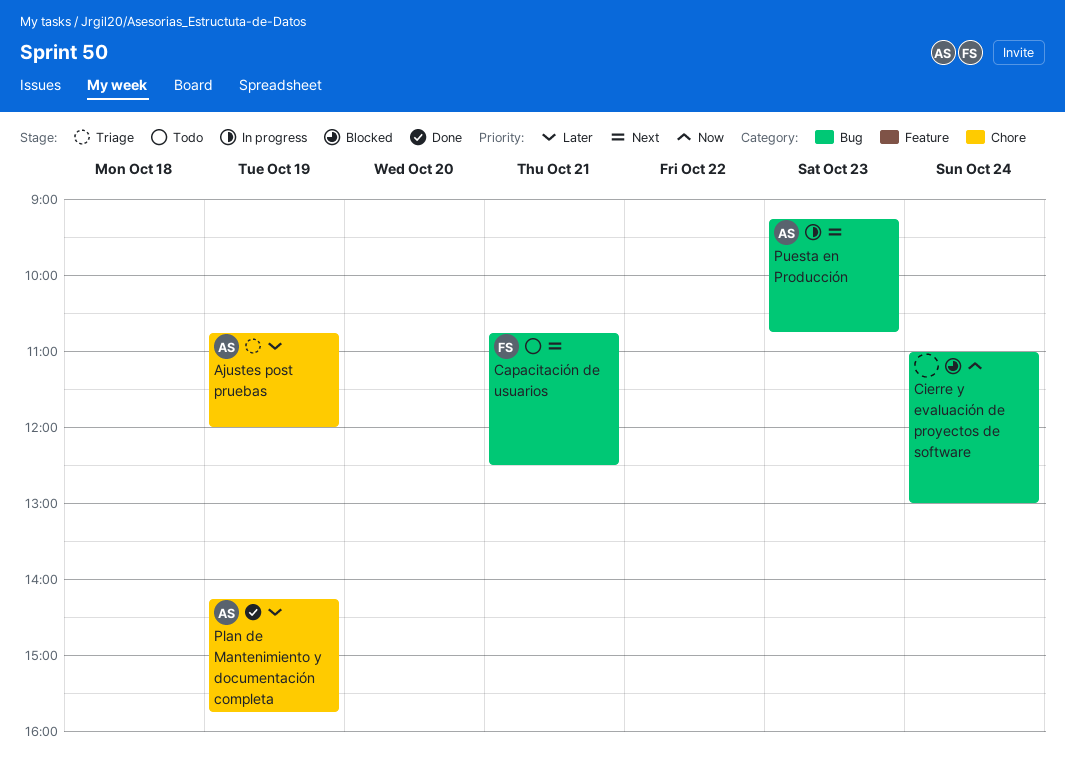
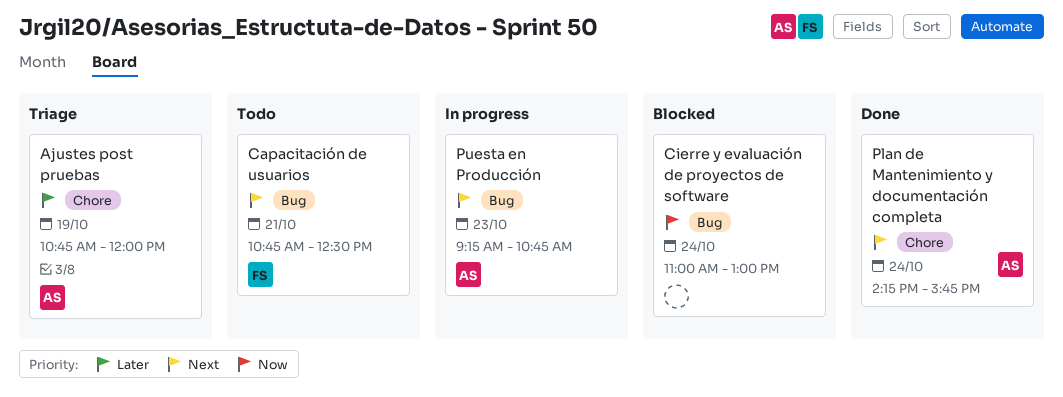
Plan de Mantenimiento y documentación completa, priority: Later -> Next
Plan de Mantenimiento y documentación completa, day: Oct 19 -> Oct 24

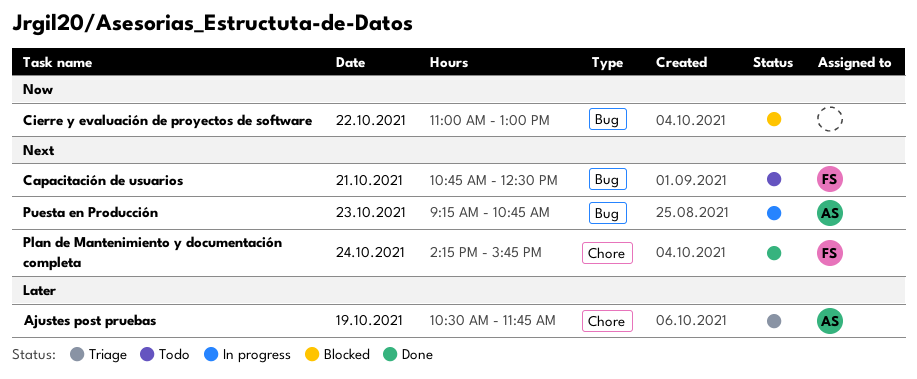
Ajustes post pruebas, begins: 10:45 -> 10:30
Ajustes post pruebas, ends: 12:00 -> 11:45
Cierre y evaluación de proyectos de software, day: Oct 24 -> Oct 22
Plan de Mantenimiento y documentación completa, owner: AS -> FS

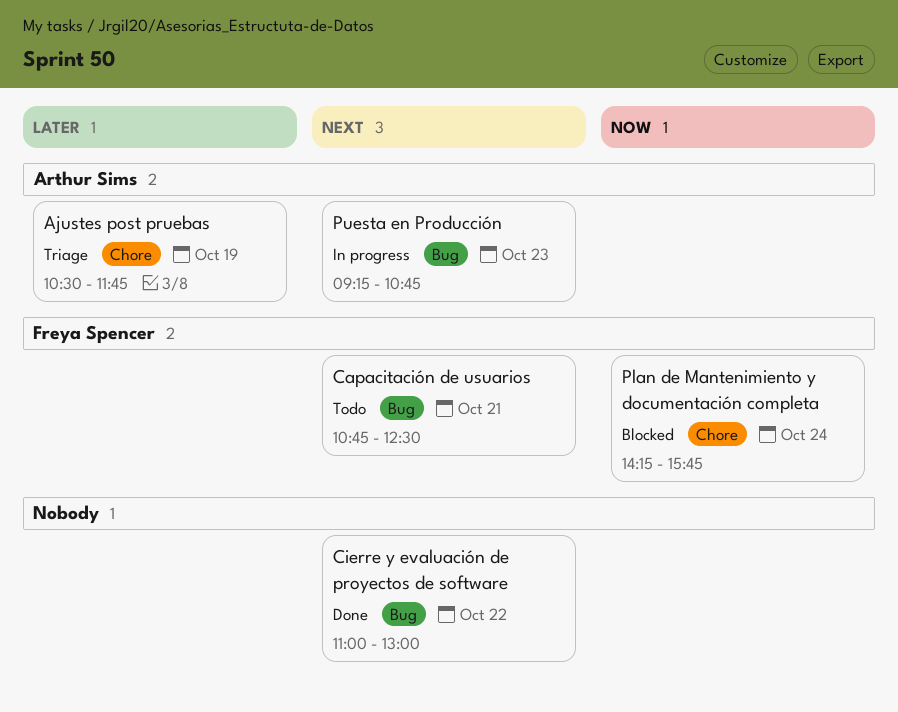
Cierre y evaluación de proyectos de software, status: Blocked -> Done
Cierre y evaluación de proyectos de software, priority: Now -> Next
Plan de Mantenimiento y documentación completa, status: Done -> Blocked
Plan de Mantenimiento y documentación completa, priority: Next -> Now

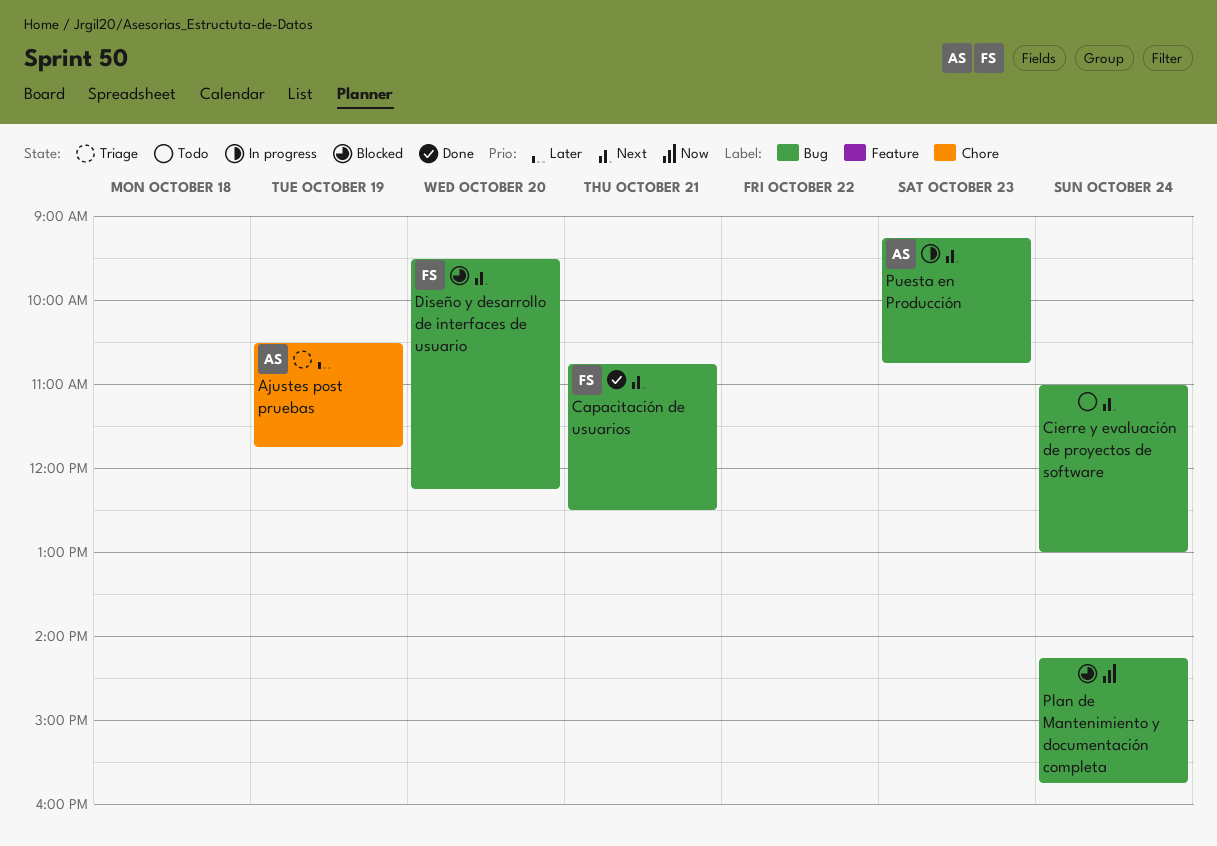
Capacitación de usuarios, status: Todo -> Done
Cierre y evaluación de proyectos de software, status: Done -> Todo
Cierre y evaluación de proyectos de software, day: Oct 22 -> Oct 24
Diseño y desarrollo de interfaces de usuario: none -> present
Plan de Mantenimiento y documentación completa, owner: Freya Spencer -> none
Plan de Mantenimiento y documentación completa, label: Chore -> Bug

